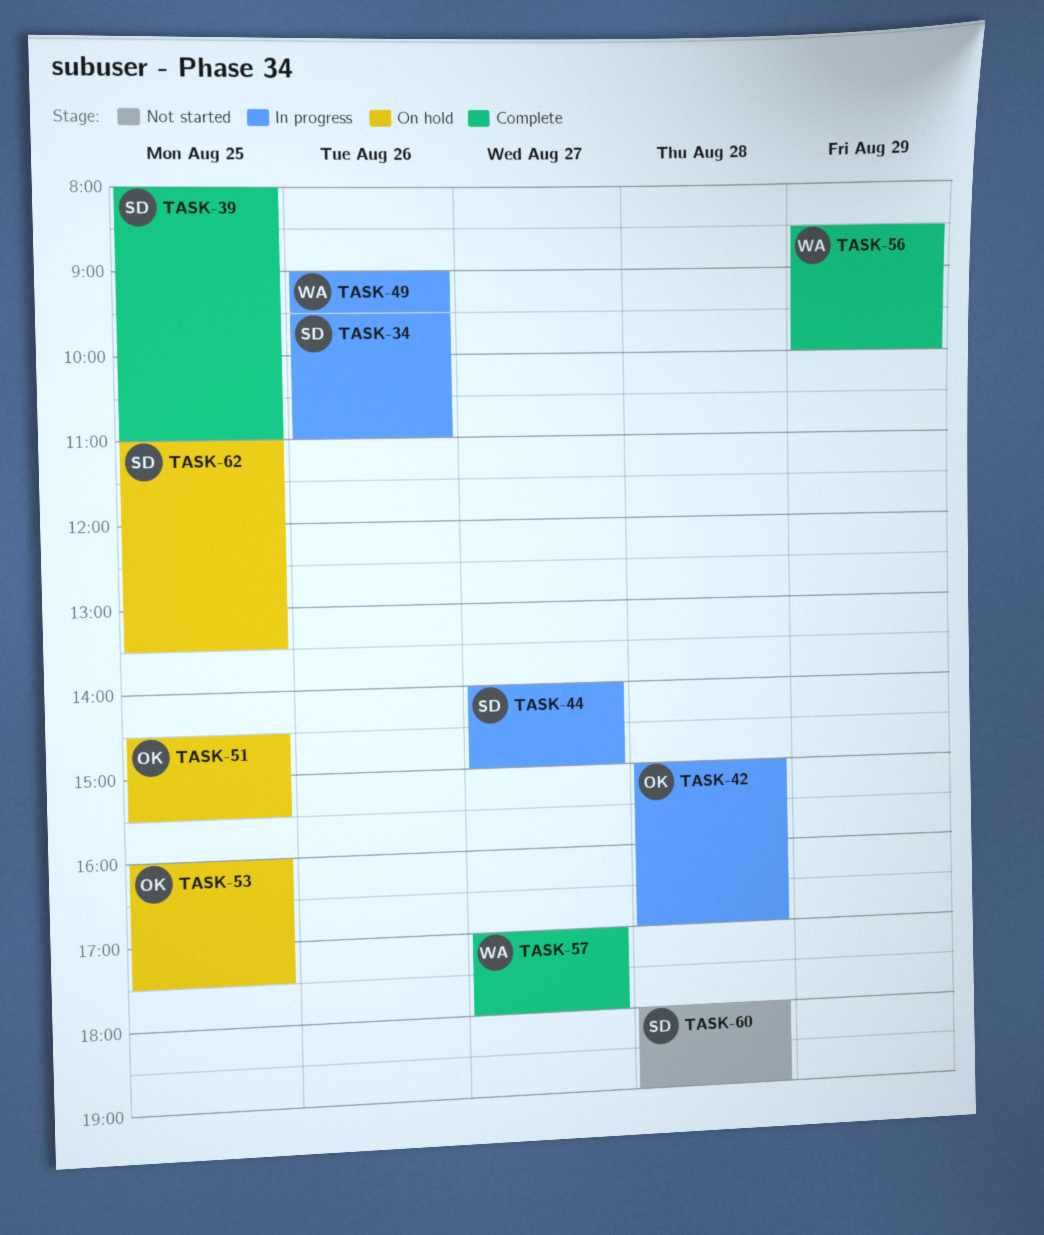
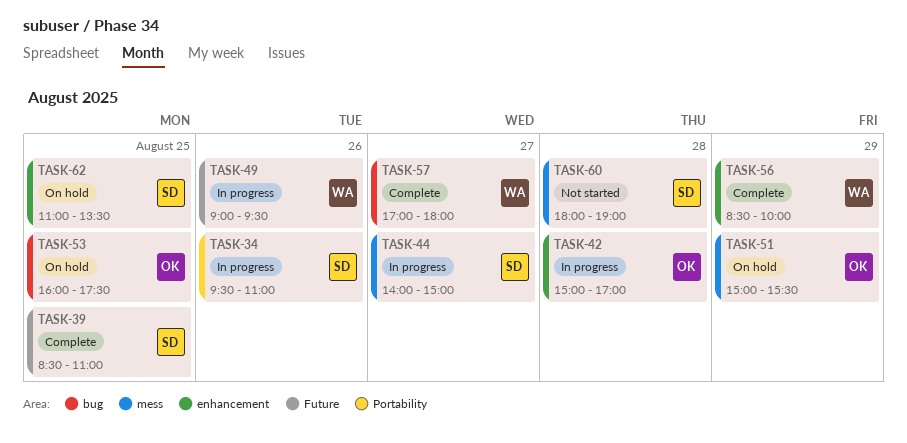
TASK-39, begins: 08:00 -> 08:30
TASK-51, day: Aug 25 -> Aug 29
TASK-51, begins: 14:30 -> 15:00

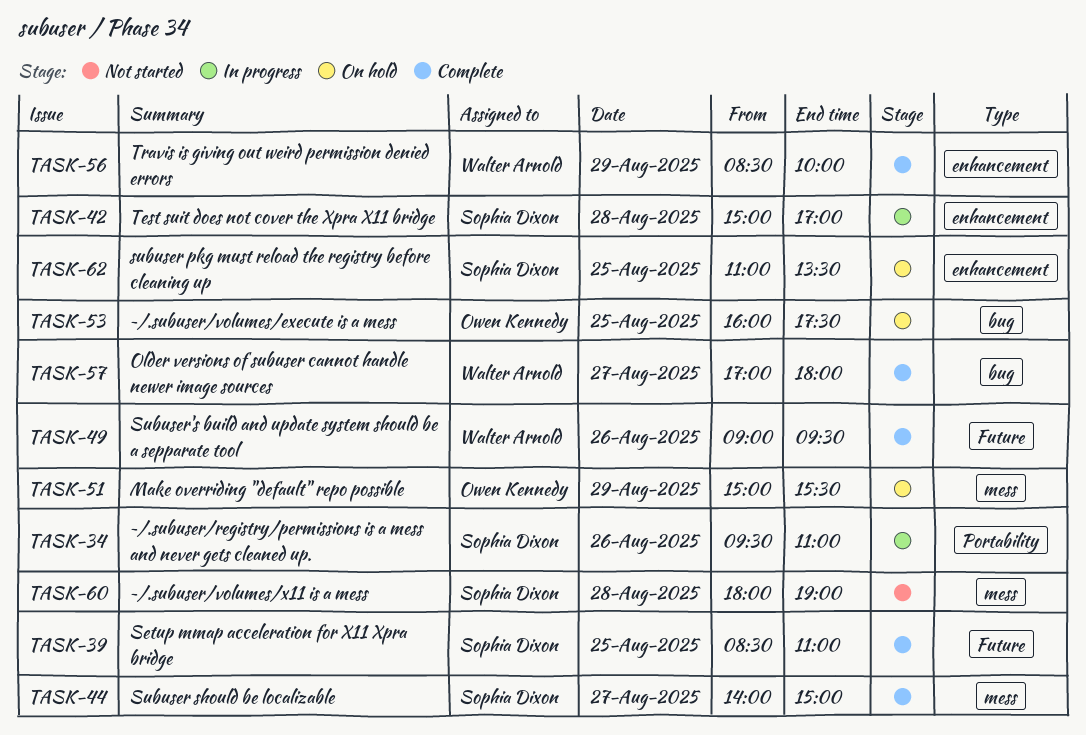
TASK-42, owner: Owen Kennedy -> Sophia Dixon
TASK-44, status: In progress -> Complete
TASK-49, status: In progress -> Complete

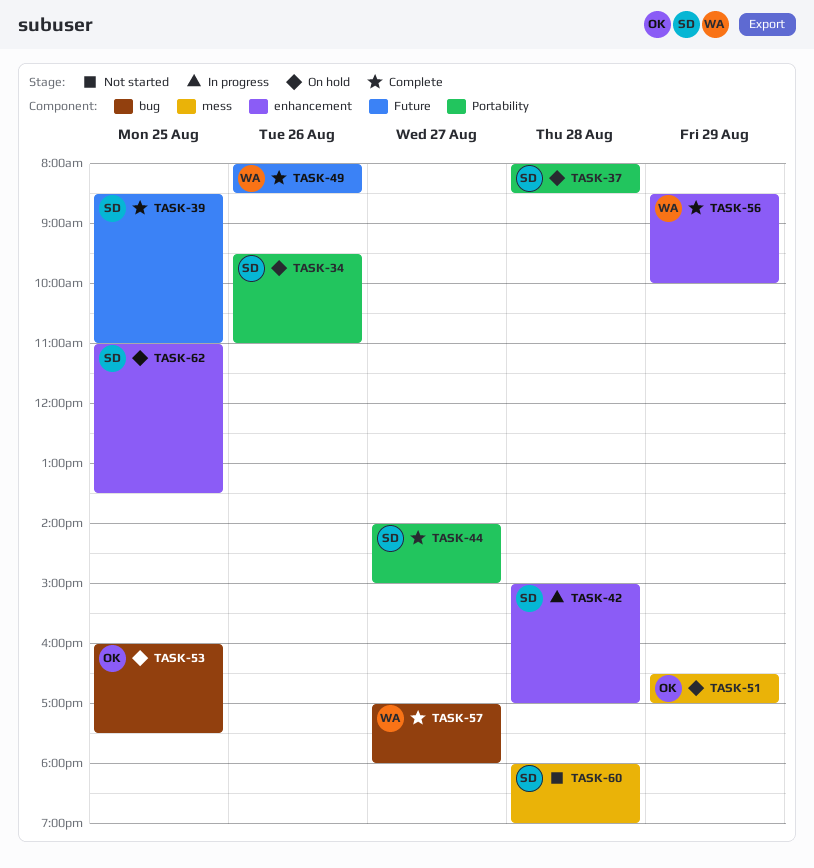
TASK-34, status: In progress -> On hold
TASK-37: none -> present
TASK-44, label: mess -> Portability
TASK-49, begins: 09:00 -> 08:00
TASK-49, ends: 09:30 -> 08:30
TASK-51, begins: 15:00 -> 16:30
TASK-51, ends: 15:30 -> 17:00

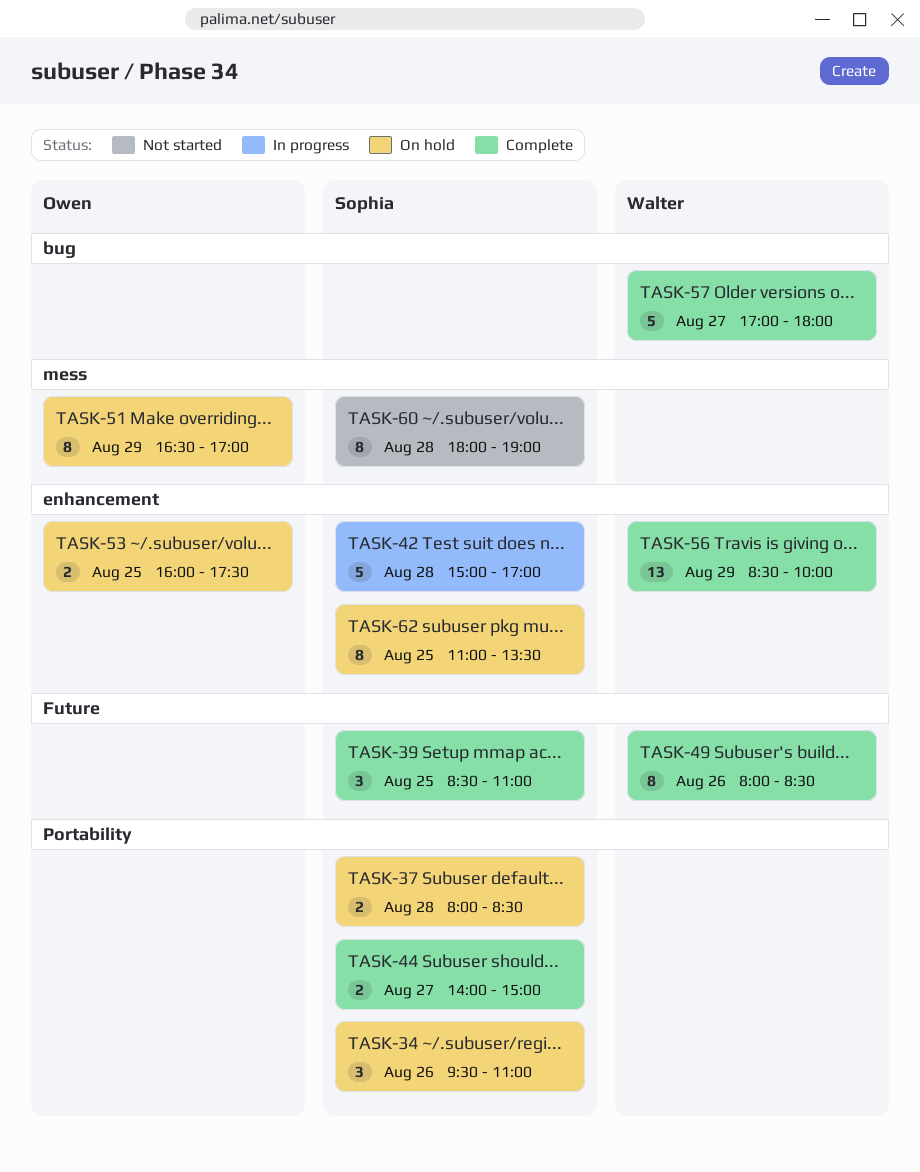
TASK-53, label: bug -> enhancement

